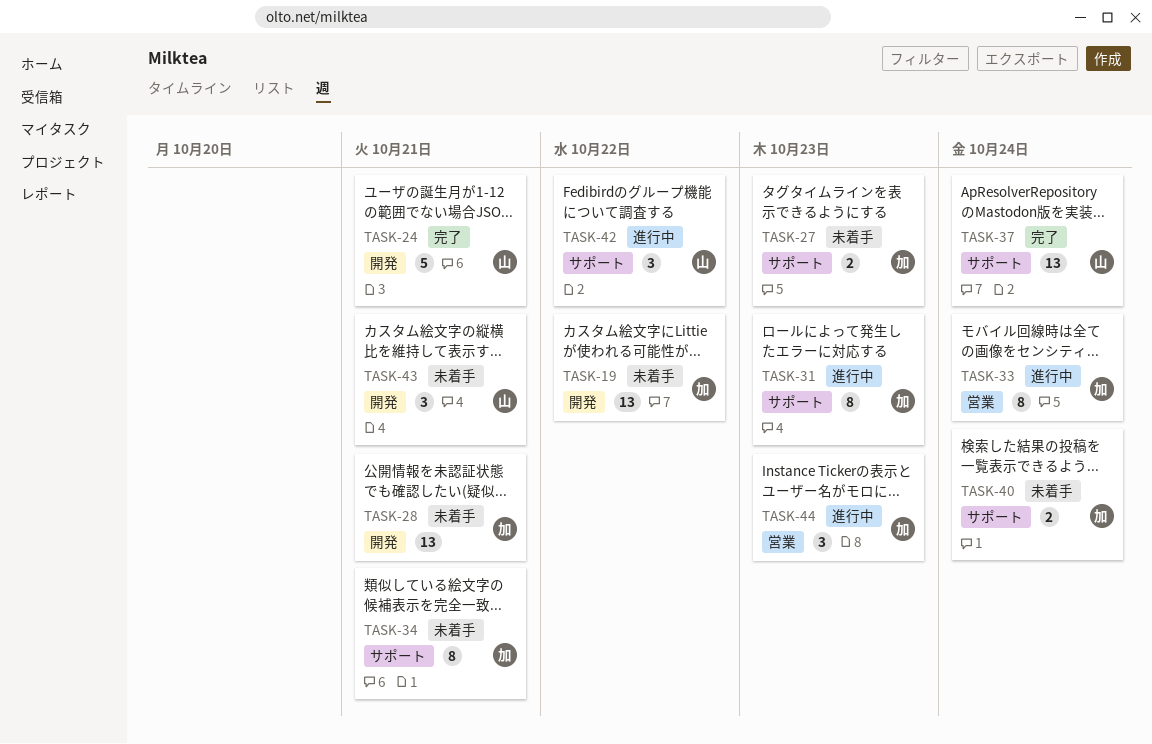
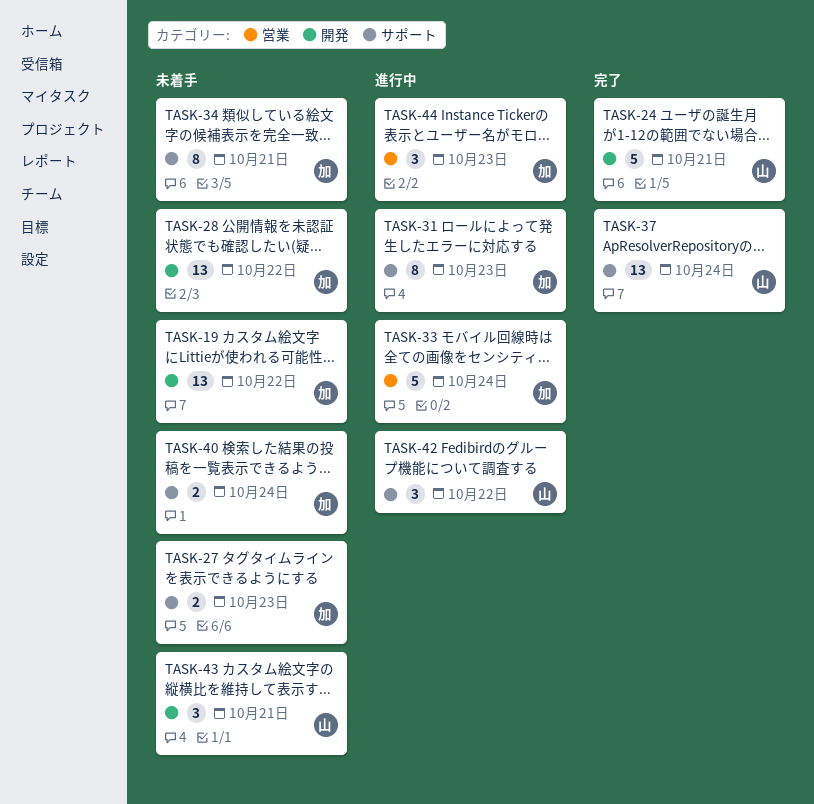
TASK-28, due: Oct 21 -> Oct 22
TASK-33, estimate: 8 -> 5

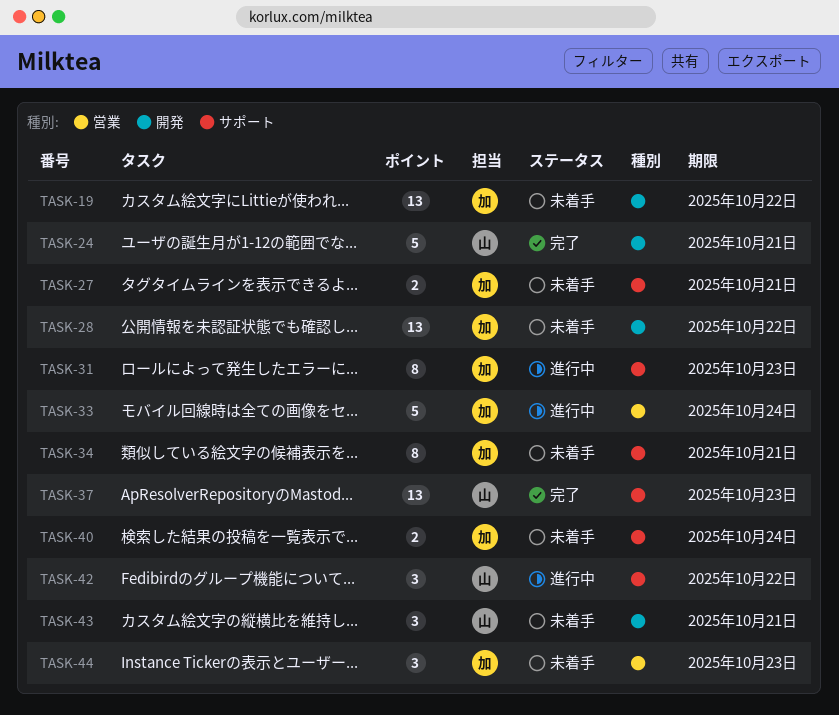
TASK-27, due: Oct 23 -> Oct 21
TASK-37, due: Oct 24 -> Oct 23
TASK-44, status: 進行中 -> 未着手

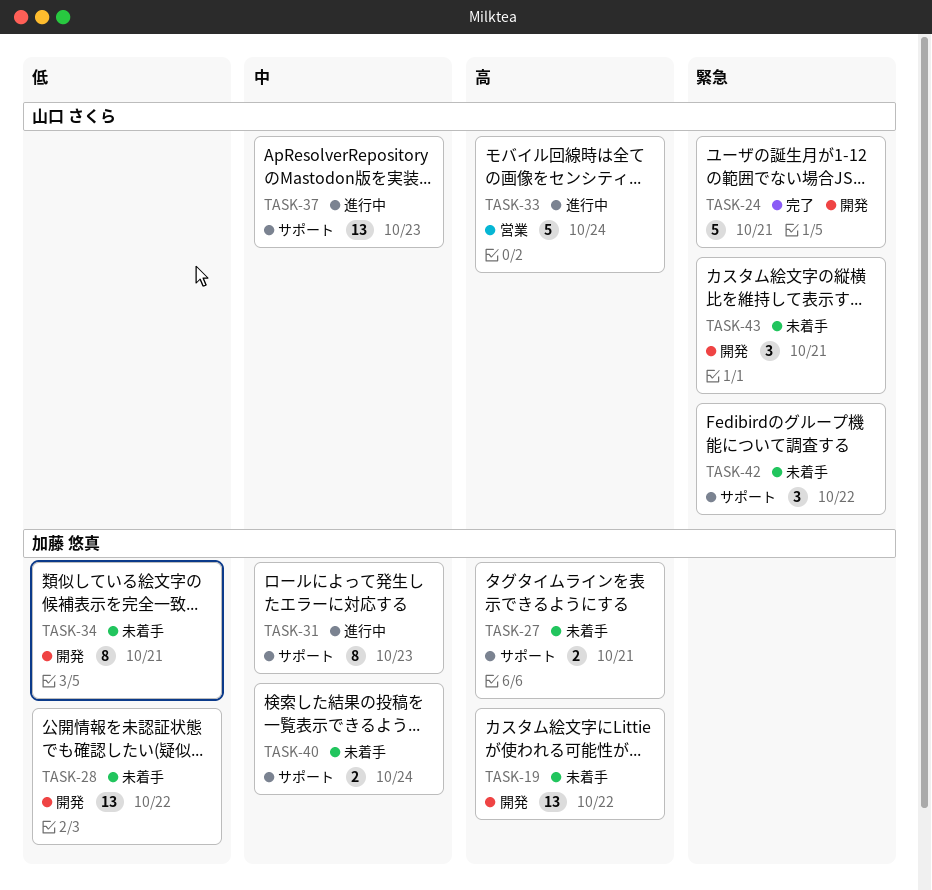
TASK-33, owner: 加藤 悠真 -> 山口 さくら
TASK-34, label: サポート -> 開発
TASK-37, status: 完了 -> 進行中
TASK-42, status: 進行中 -> 未着手
TASK-44: present -> none

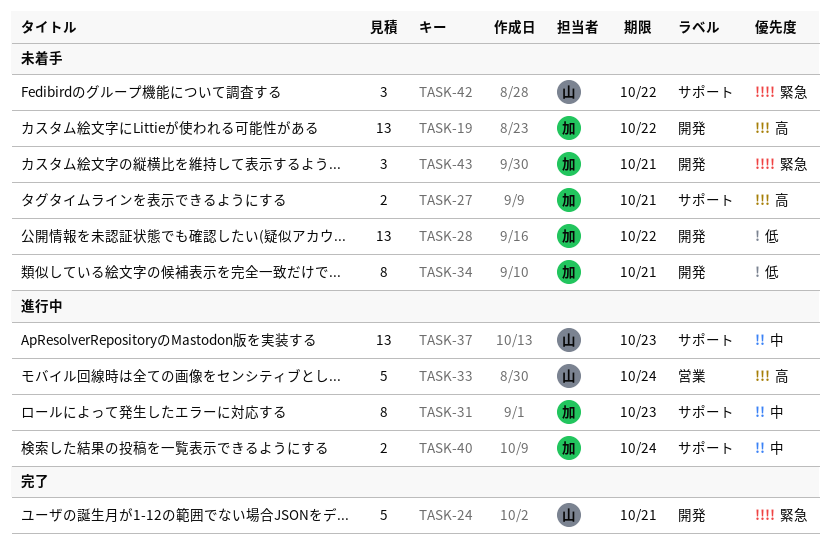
TASK-40, status: 未着手 -> 進行中
TASK-43, owner: 山口 さくら -> 加藤 悠真

